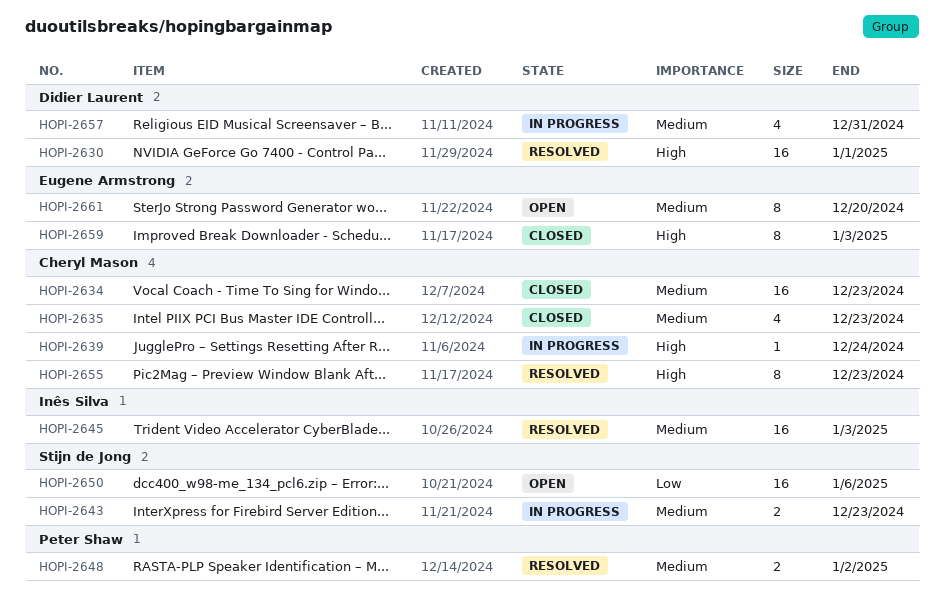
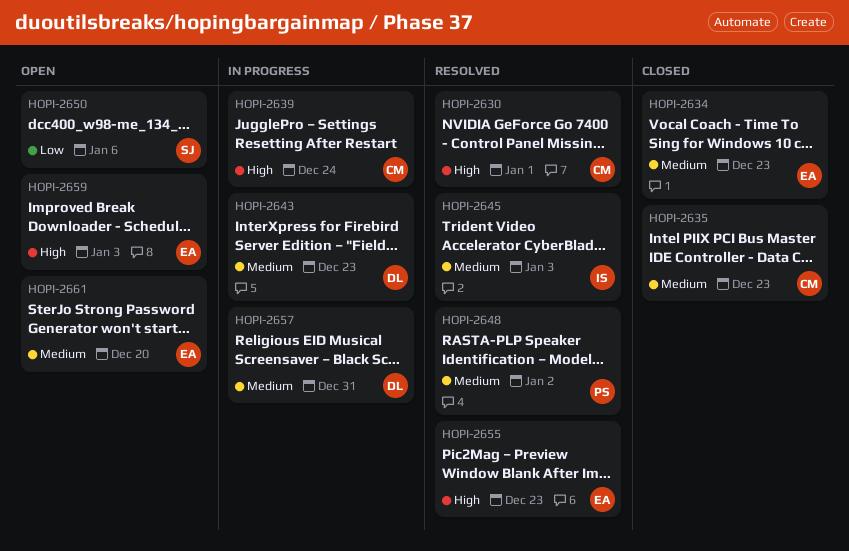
HOPI-2630, owner: Didier Laurent -> Cheryl Mason
HOPI-2634, owner: Cheryl Mason -> Eugene Armstrong
HOPI-2643, owner: Stijn de Jong -> Didier Laurent
HOPI-2655, owner: Cheryl Mason -> Eugene Armstrong
HOPI-2659, status: Closed -> Open

